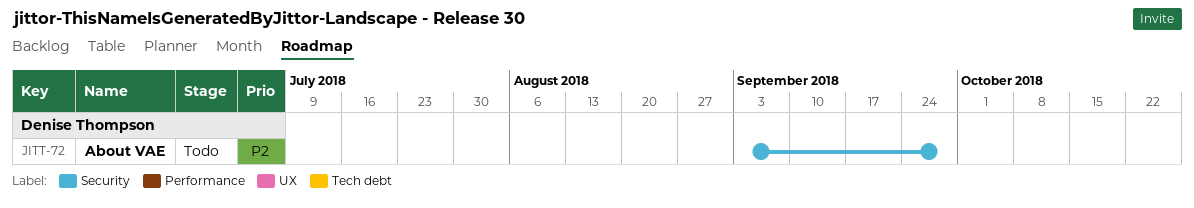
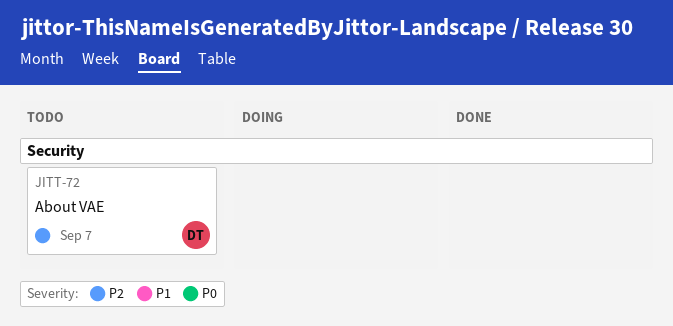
JITT-72, due: Sep 28 -> Sep 7

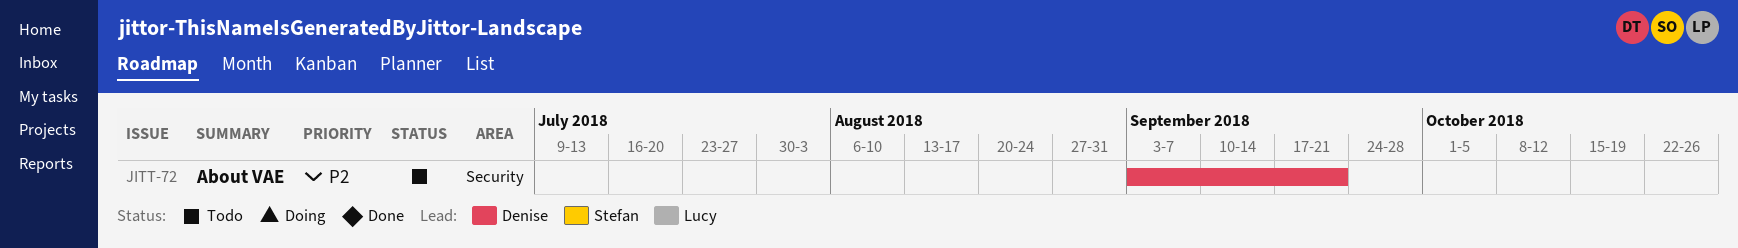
JITT-72, due: Sep 7 -> Sep 21

